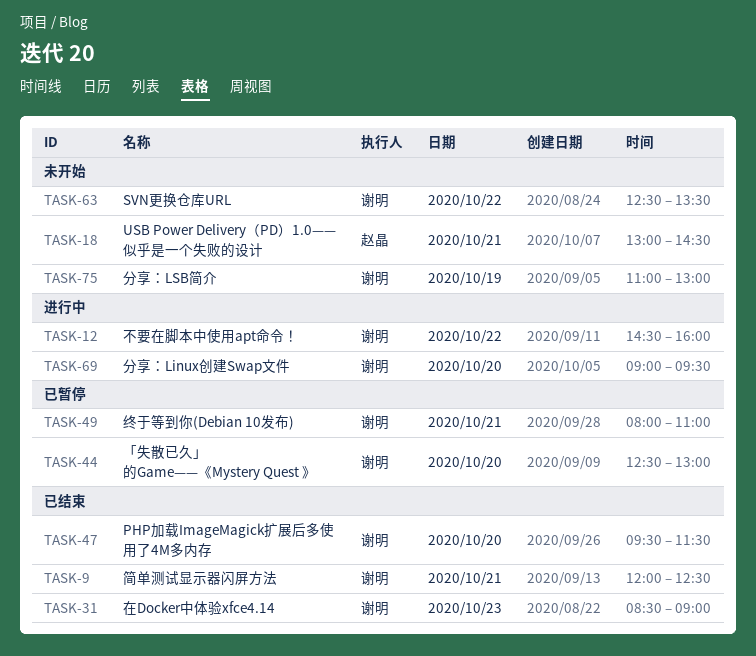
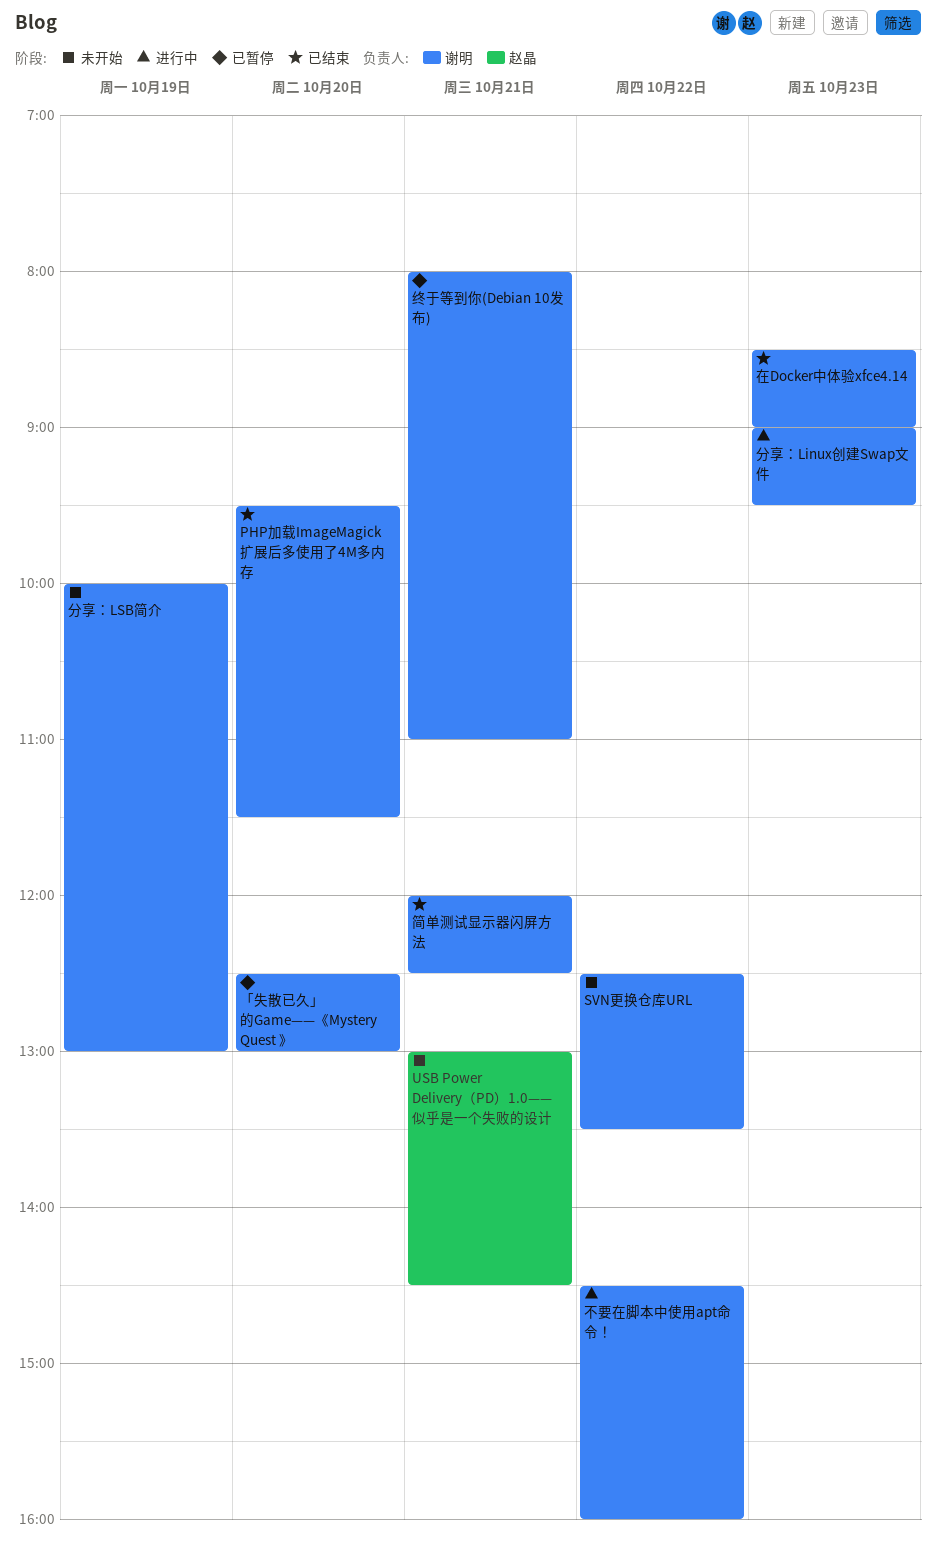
分享：Linux创建Swap文件, day: Oct 20 -> Oct 23
分享：LSB简介, begins: 11:00 -> 10:00

